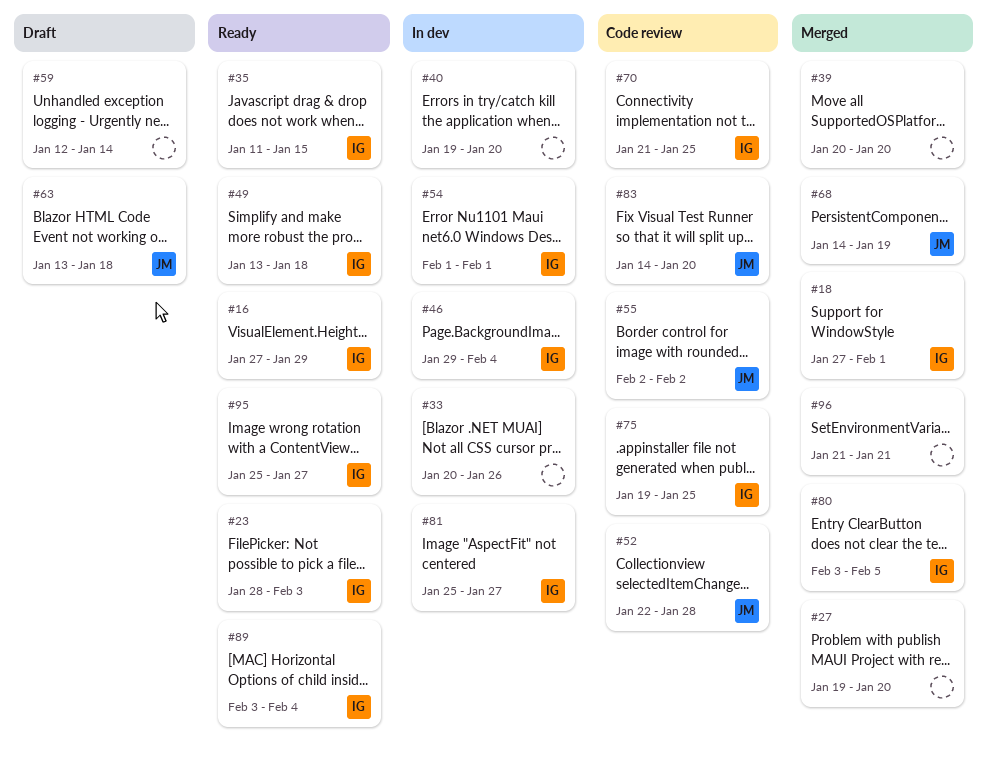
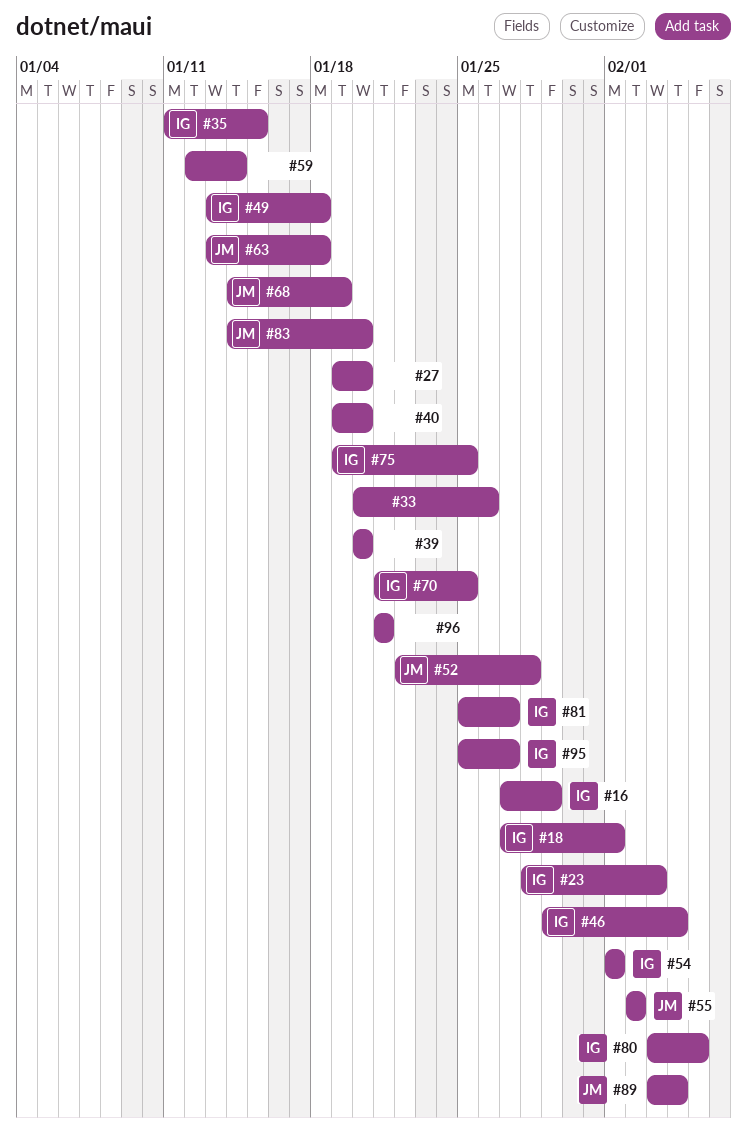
#89, owner: IG -> JM

